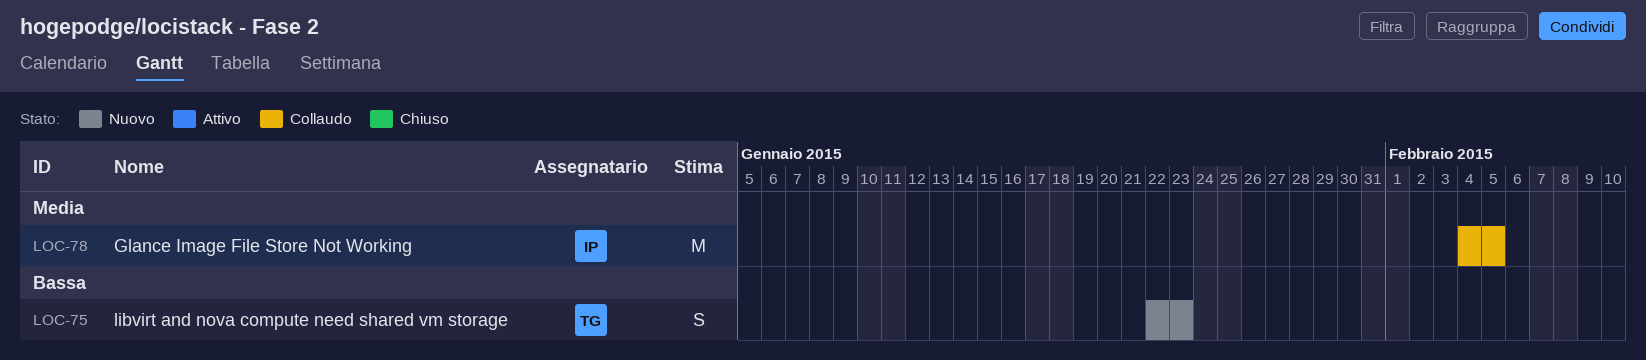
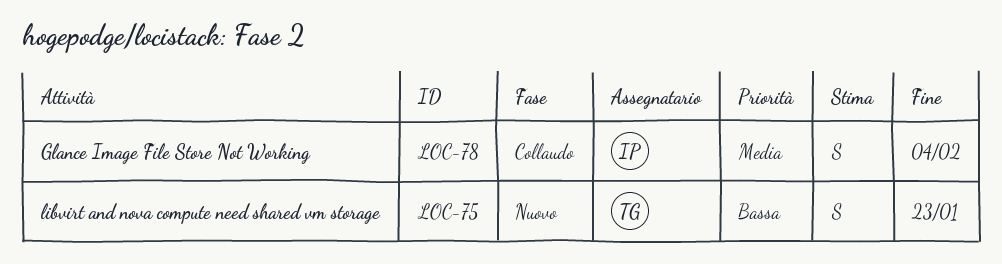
LOC-78, estimate: M -> S
LOC-78, due: Feb 5 -> Feb 4

